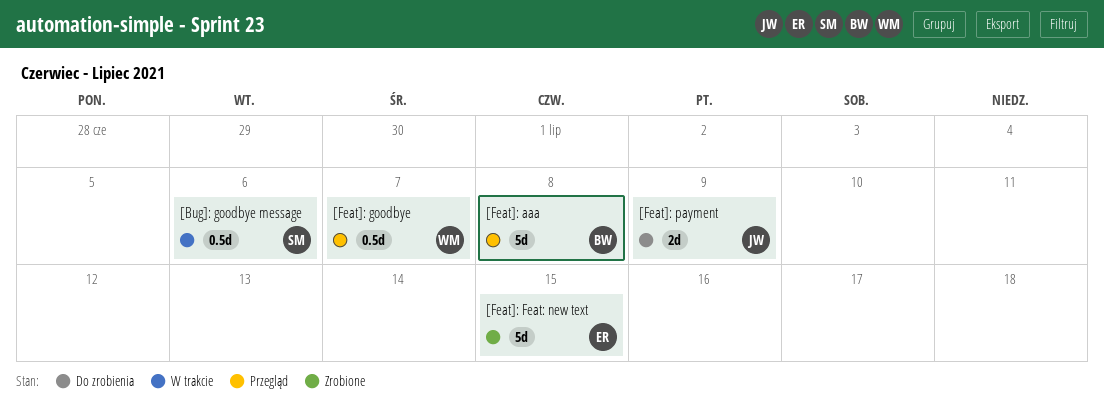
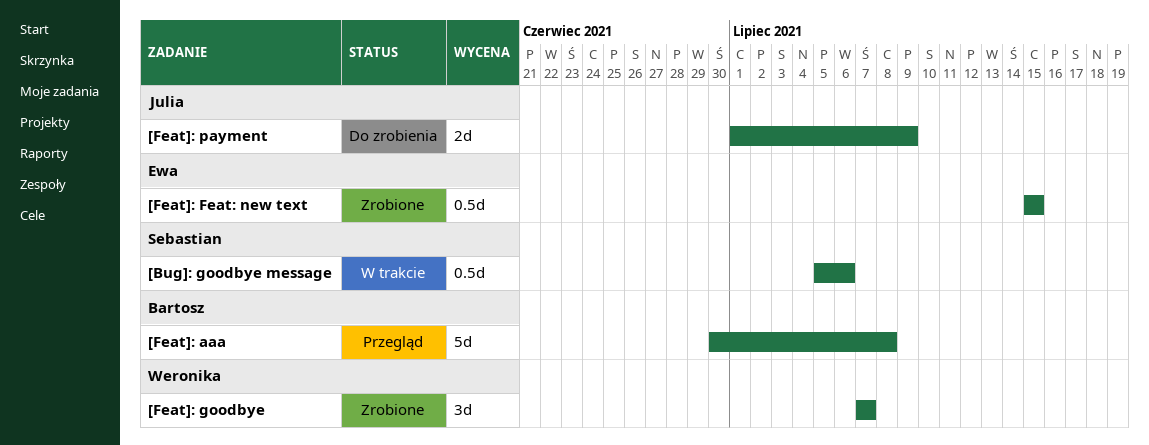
[Feat]: Feat: new text, estimate: 5d -> 0.5d
[Feat]: goodbye, status: Przegląd -> Zrobione
[Feat]: goodbye, estimate: 0.5d -> 3d

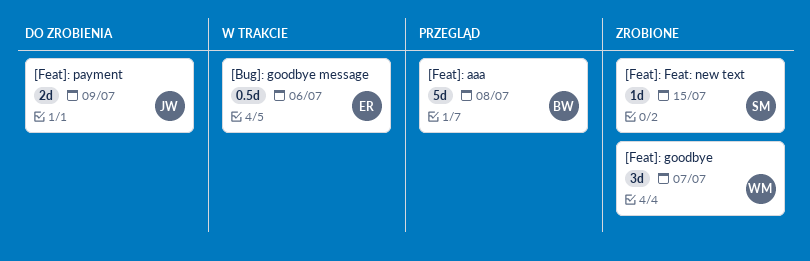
[Bug]: goodbye message, owner: Sebastian -> Ewa
[Feat]: Feat: new text, owner: Ewa -> Sebastian
[Feat]: Feat: new text, estimate: 0.5d -> 1d

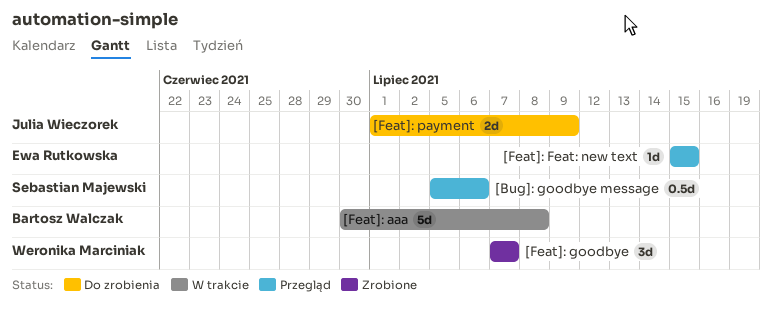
[Bug]: goodbye message, status: W trakcie -> Przegląd
[Bug]: goodbye message, owner: Ewa Rutkowska -> Sebastian Majewski
[Feat]: aaa, status: Przegląd -> W trakcie
[Feat]: Feat: new text, status: Zrobione -> Przegląd
[Feat]: Feat: new text, owner: Sebastian Majewski -> Ewa Rutkowska

